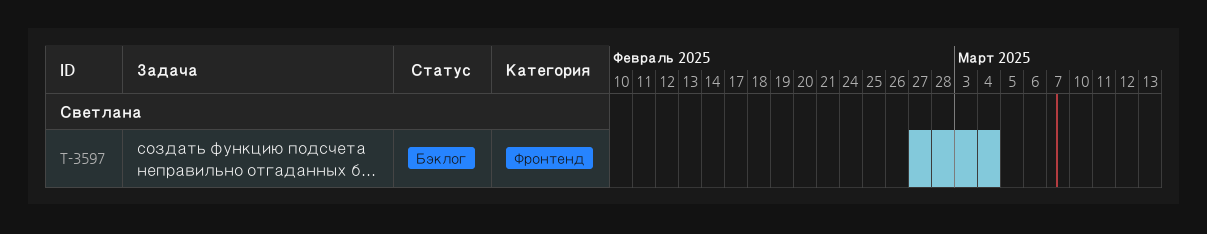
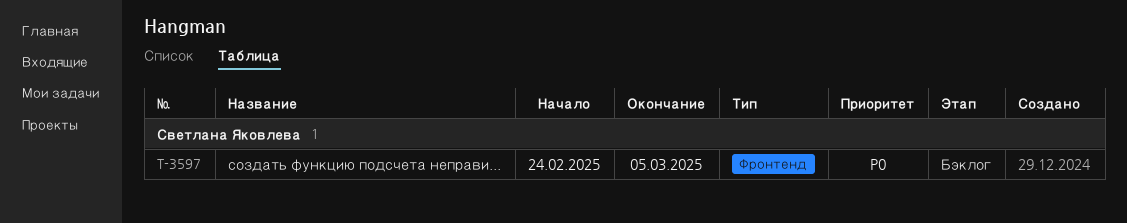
T-3597, start: Feb 27 -> Feb 24
T-3597, due: Mar 4 -> Mar 5

